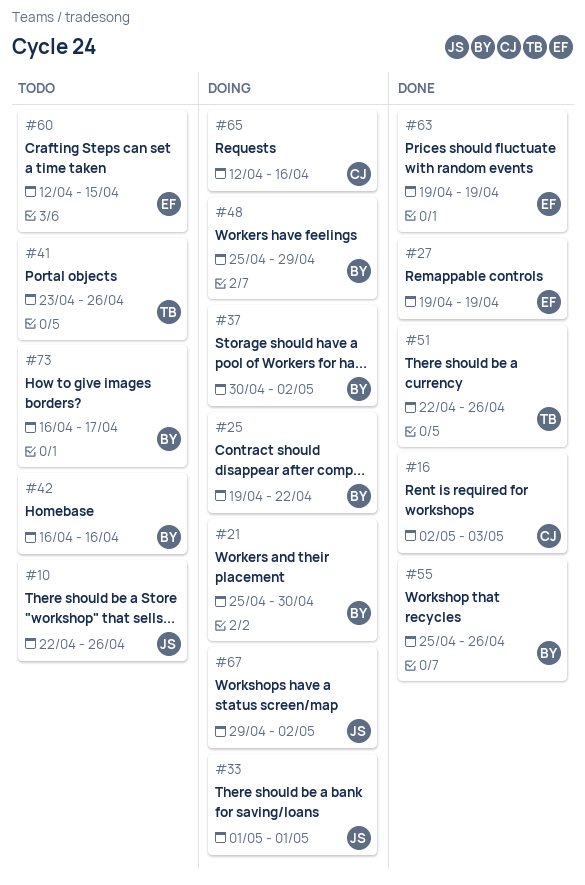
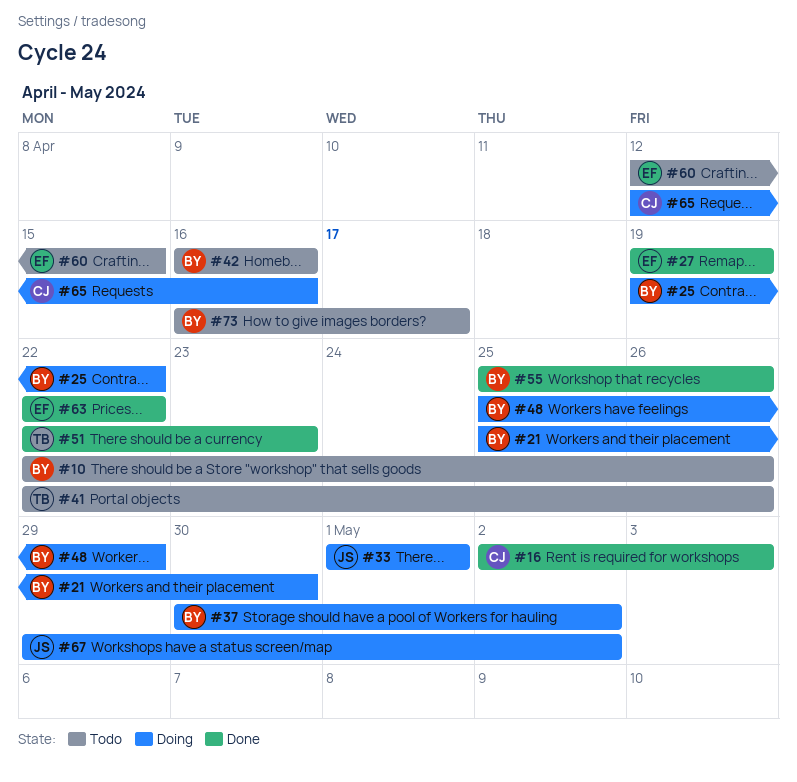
#10, owner: JS -> BY
#41, start: Apr 23 -> Apr 22
#51, due: Apr 26 -> Apr 23
#63, start: Apr 19 -> Apr 22
#63, due: Apr 19 -> Apr 22

